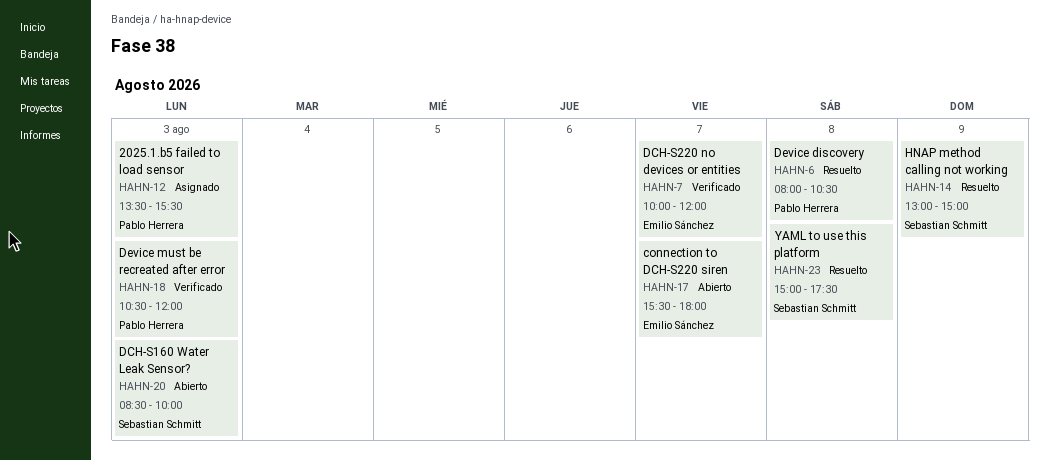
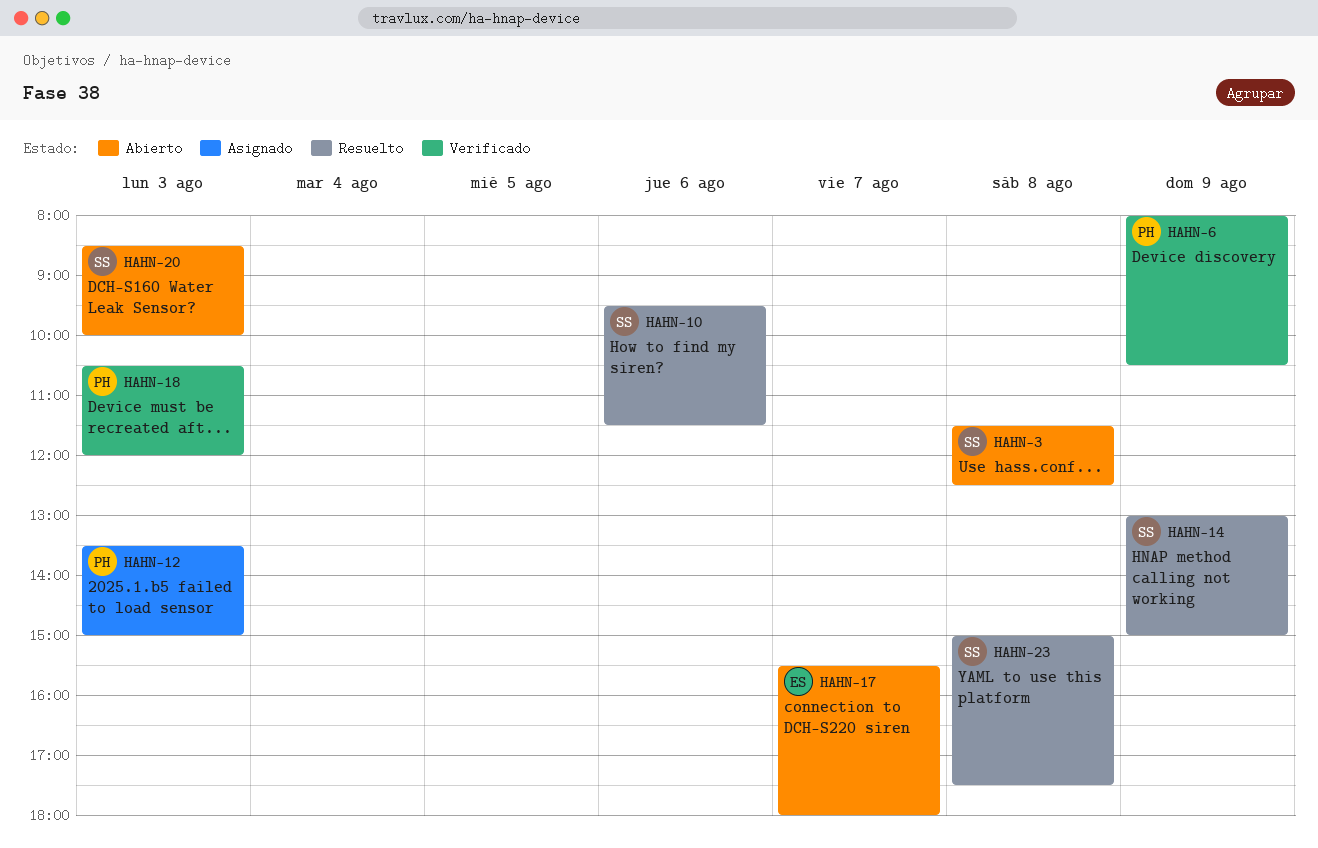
HAHN-3: none -> present
HAHN-6, status: Resuelto -> Verificado
HAHN-6, day: Aug 8 -> Aug 9
HAHN-7: present -> none
HAHN-10: none -> present
HAHN-12, ends: 15:30 -> 15:00

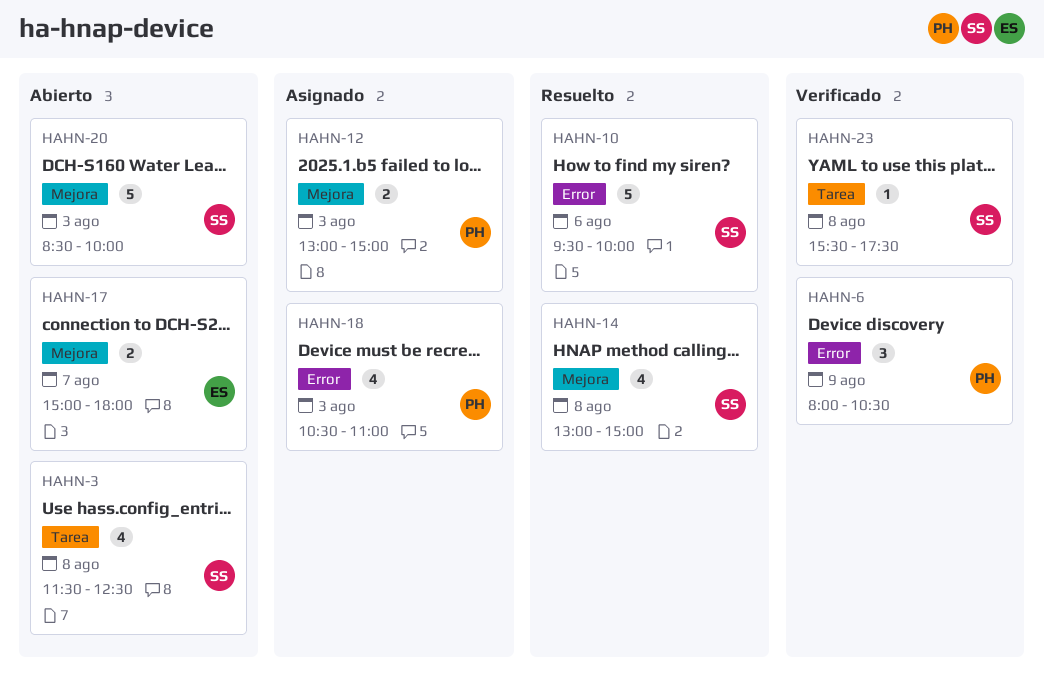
HAHN-10, ends: 11:30 -> 10:00
HAHN-12, begins: 13:30 -> 13:00
HAHN-14, day: Aug 9 -> Aug 8
HAHN-17, begins: 15:30 -> 15:00
HAHN-18, status: Verificado -> Asignado
HAHN-18, ends: 12:00 -> 11:00
HAHN-23, status: Resuelto -> Verificado
HAHN-23, begins: 15:00 -> 15:30

